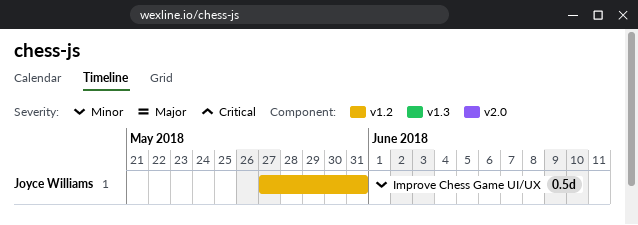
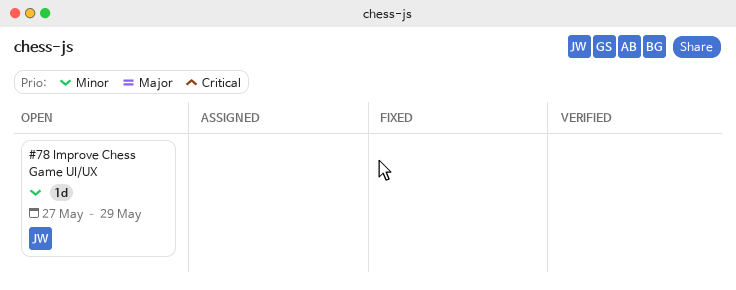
Improve Chess Game UI/UX, estimate: 0.5d -> 1d
Improve Chess Game UI/UX, due: May 31 -> May 29

